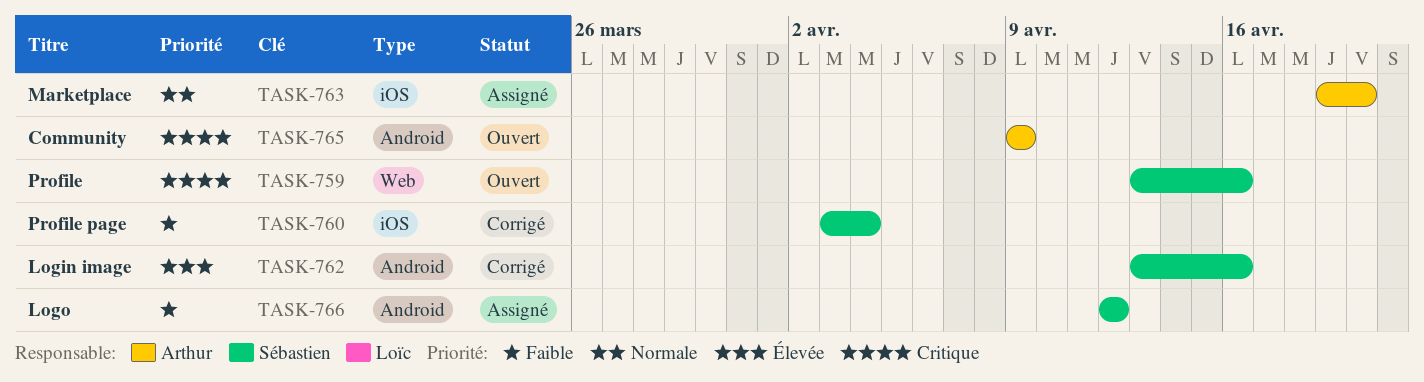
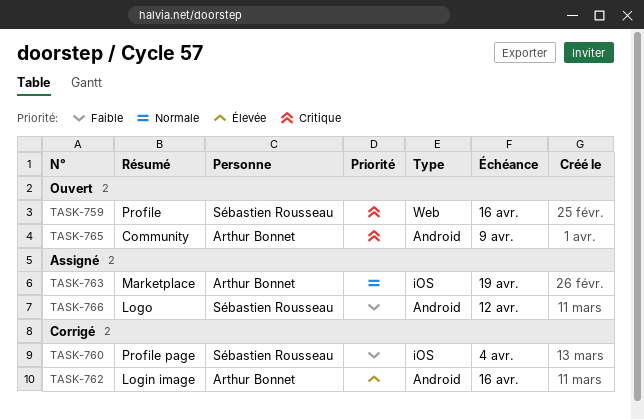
TASK-762, owner: Sébastien Rousseau -> Arthur Bonnet
TASK-763, due: Apr 20 -> Apr 19

